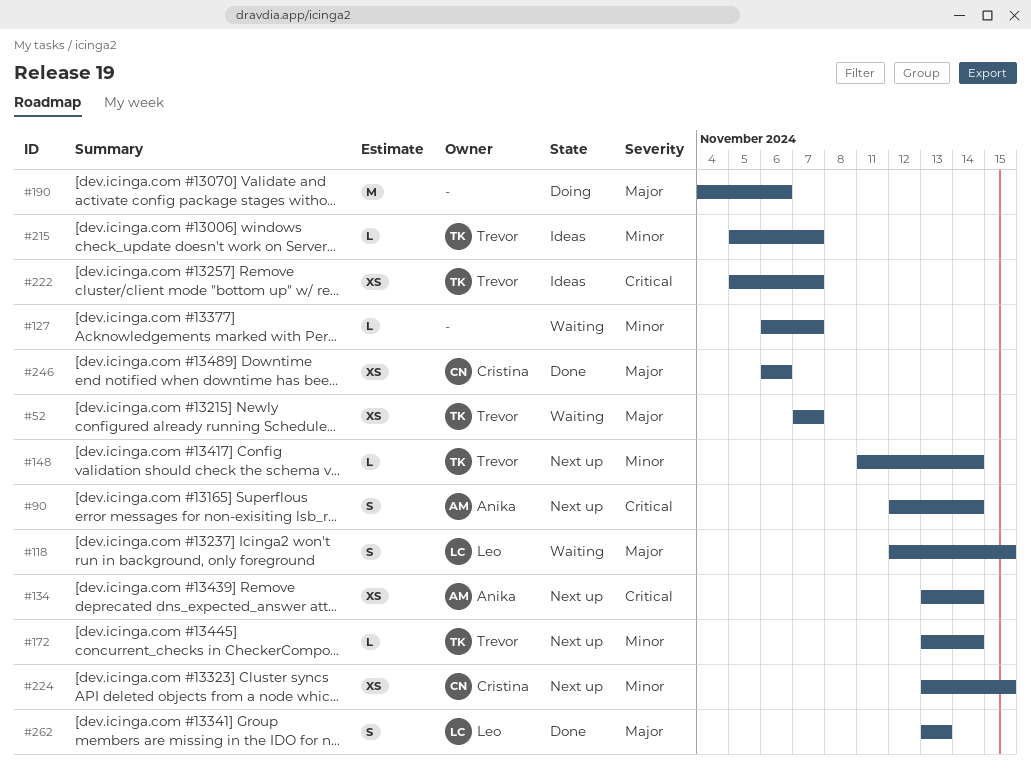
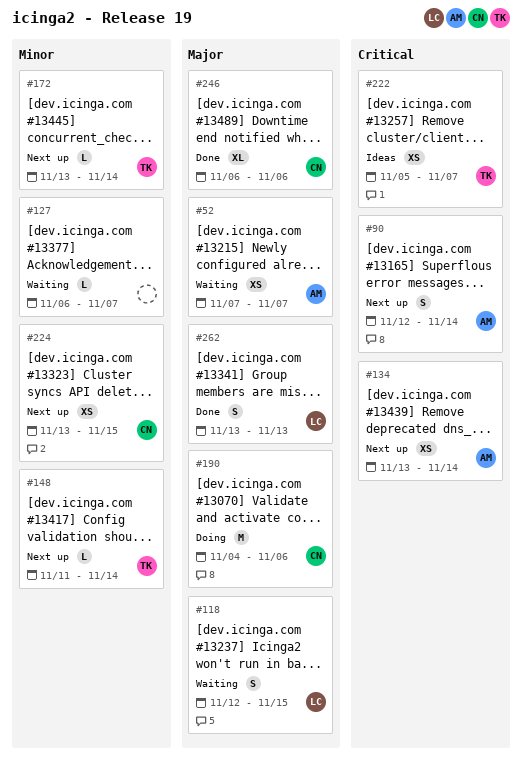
#52, owner: Trevor -> Anika
#190, owner: none -> Cristina
#215: present -> none
#246, estimate: XS -> XL

